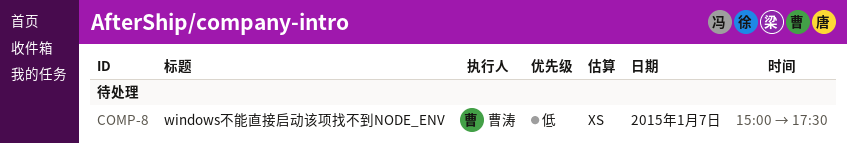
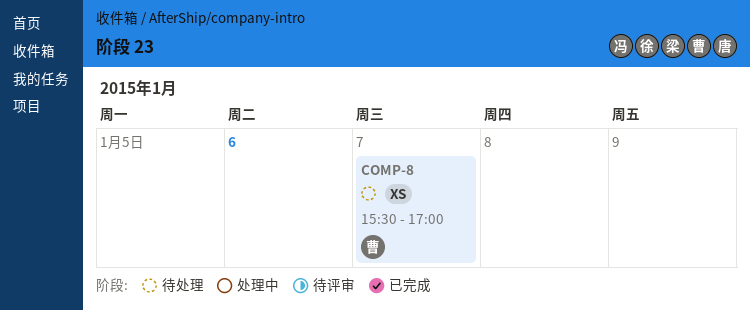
COMP-8, begins: 15:00 -> 15:30
COMP-8, ends: 17:30 -> 17:00

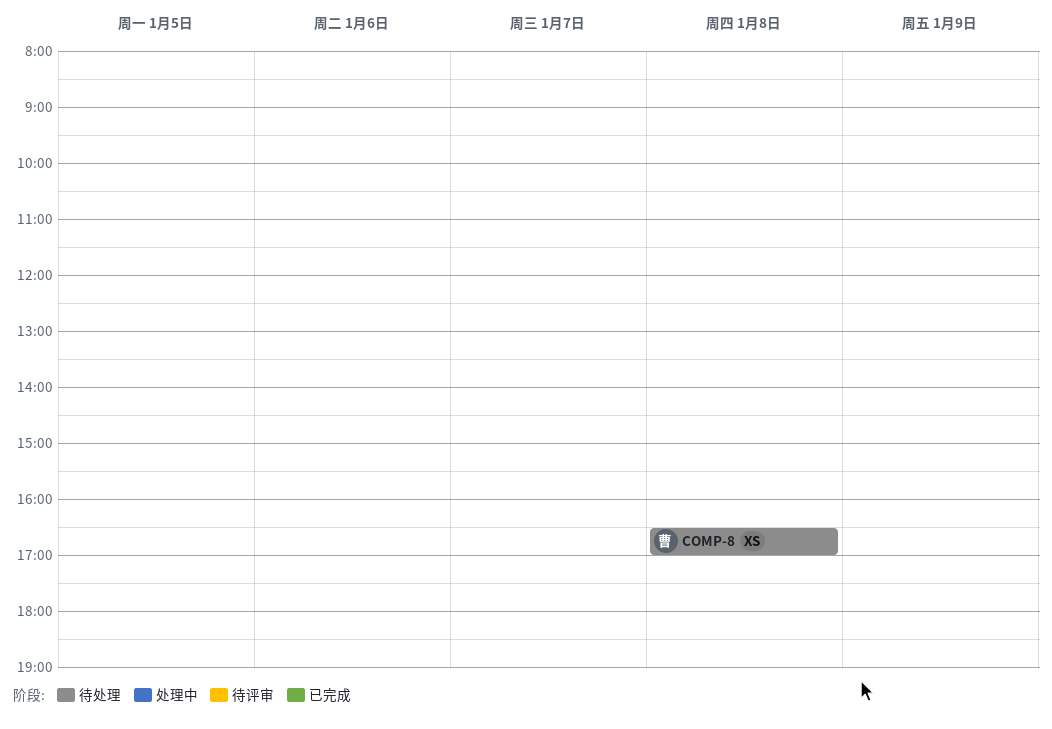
COMP-8, day: Jan 7 -> Jan 8
COMP-8, begins: 15:30 -> 16:30

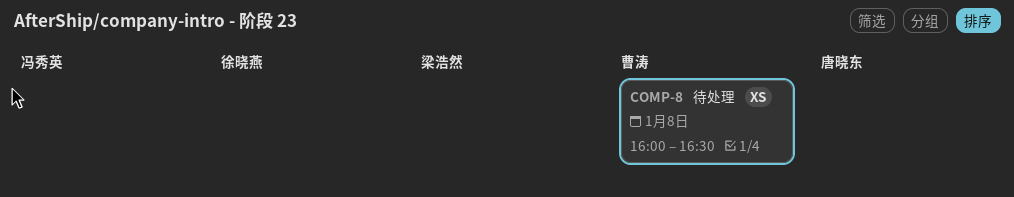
COMP-8, begins: 16:30 -> 16:00
COMP-8, ends: 17:00 -> 16:30

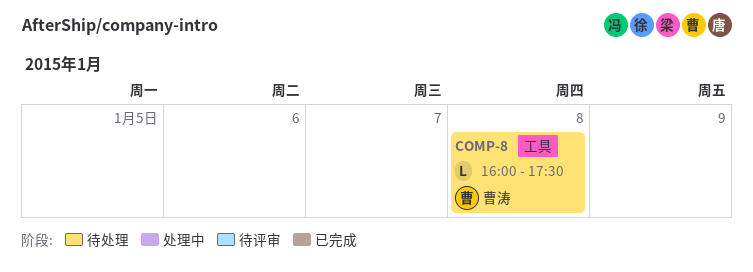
COMP-8, estimate: XS -> L
COMP-8, ends: 16:30 -> 17:30

